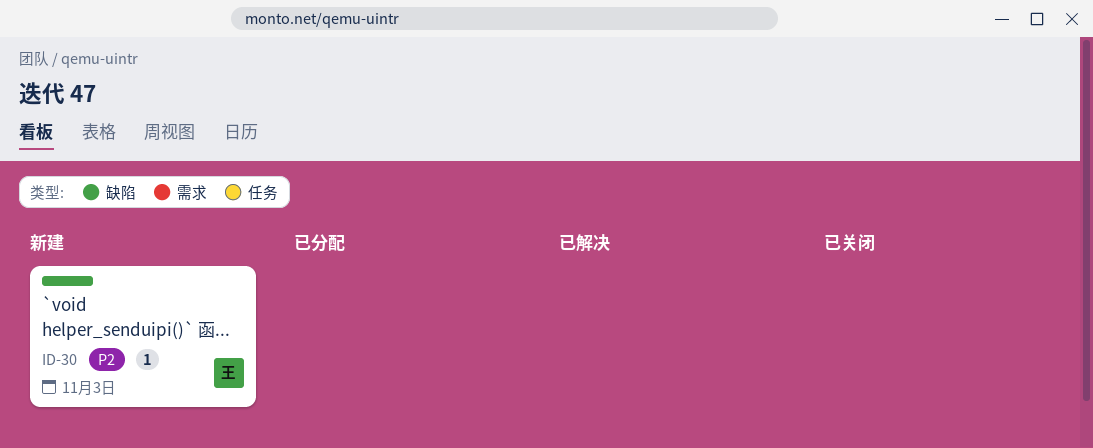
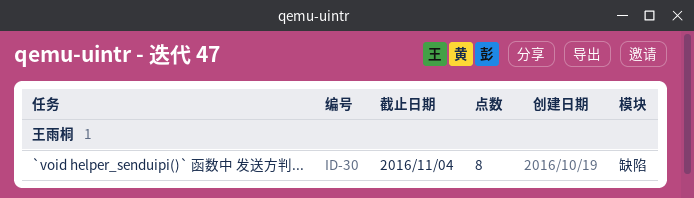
ID-30, estimate: 1 -> 8
ID-30, due: Nov 3 -> Nov 4

